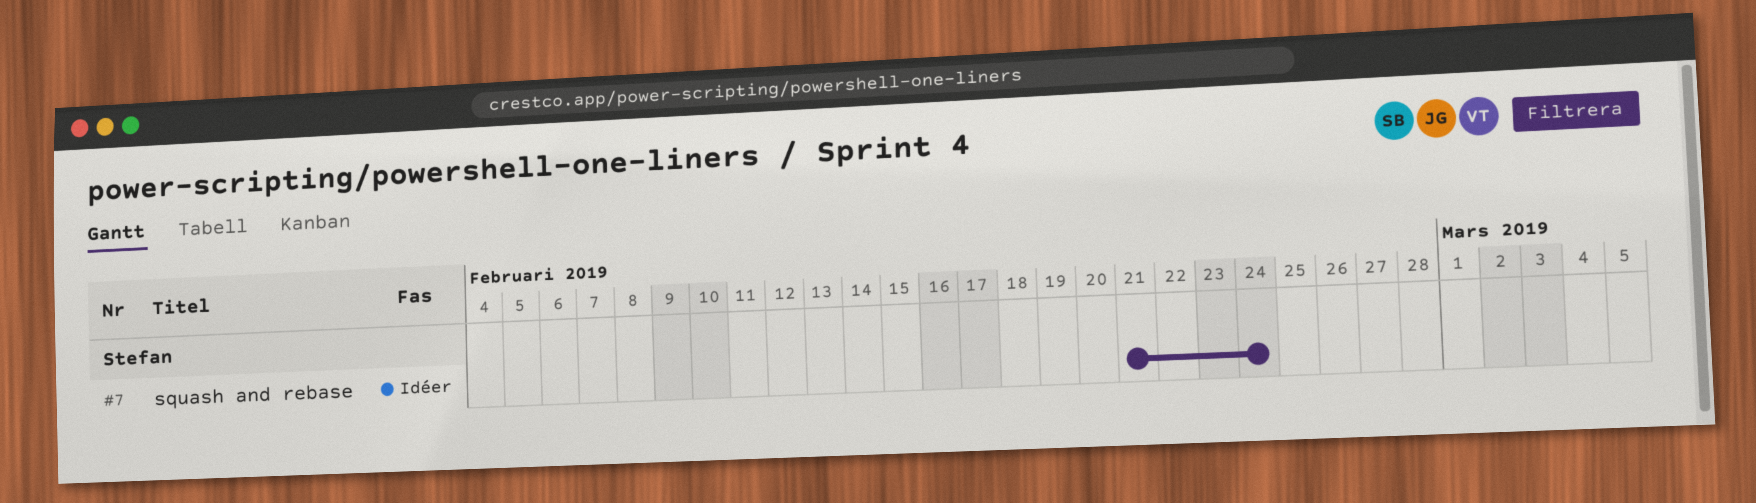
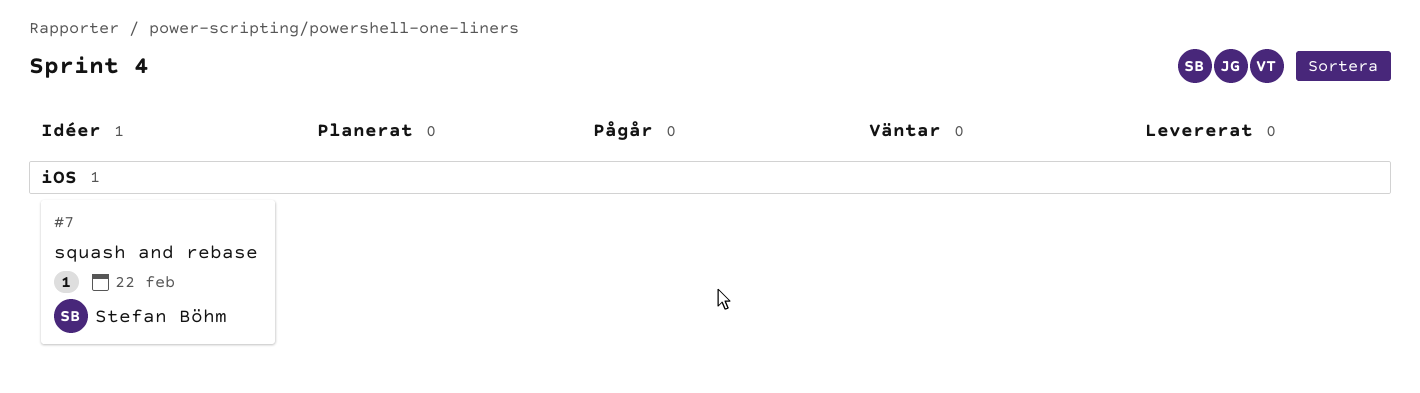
#7, due: Feb 24 -> Feb 22

